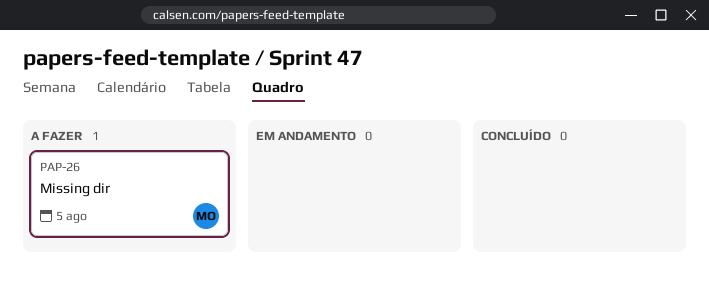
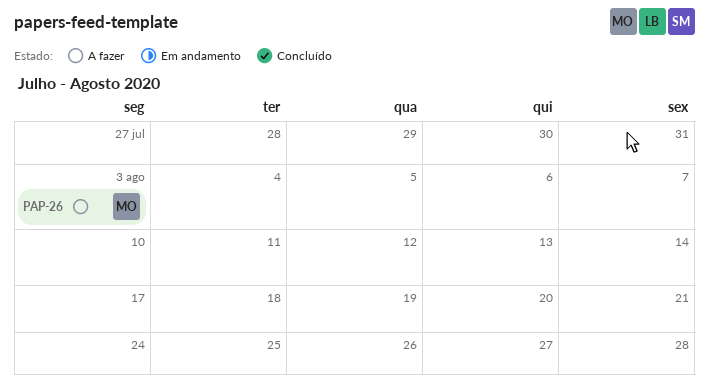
PAP-26, due: Aug 5 -> Aug 3

